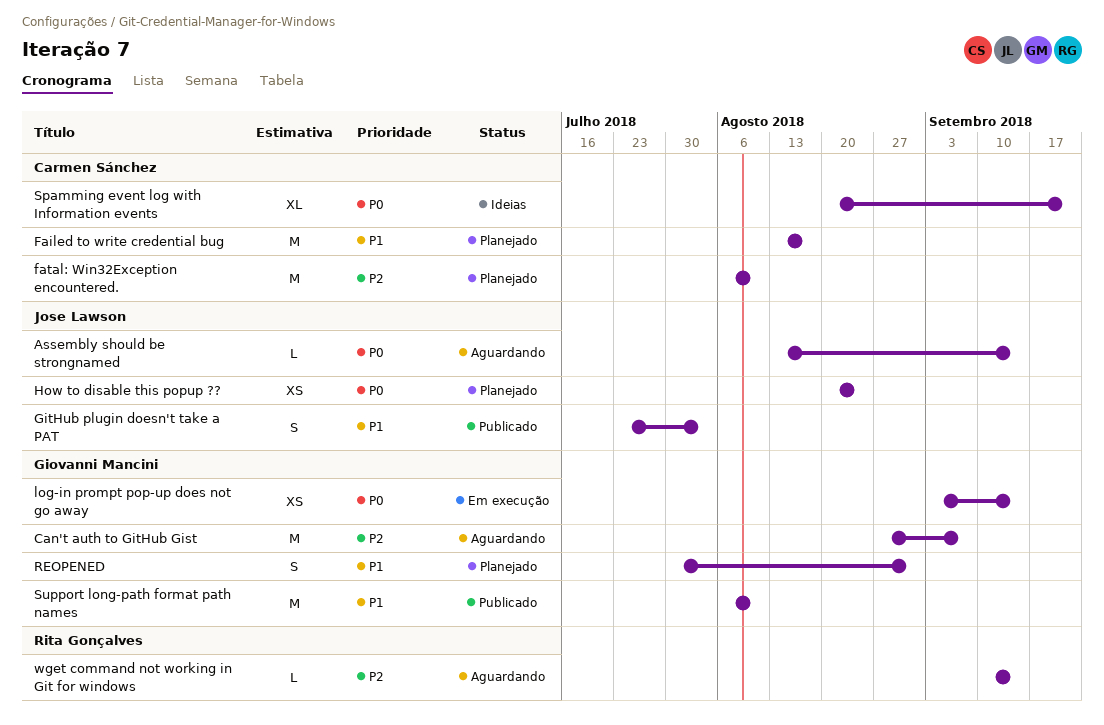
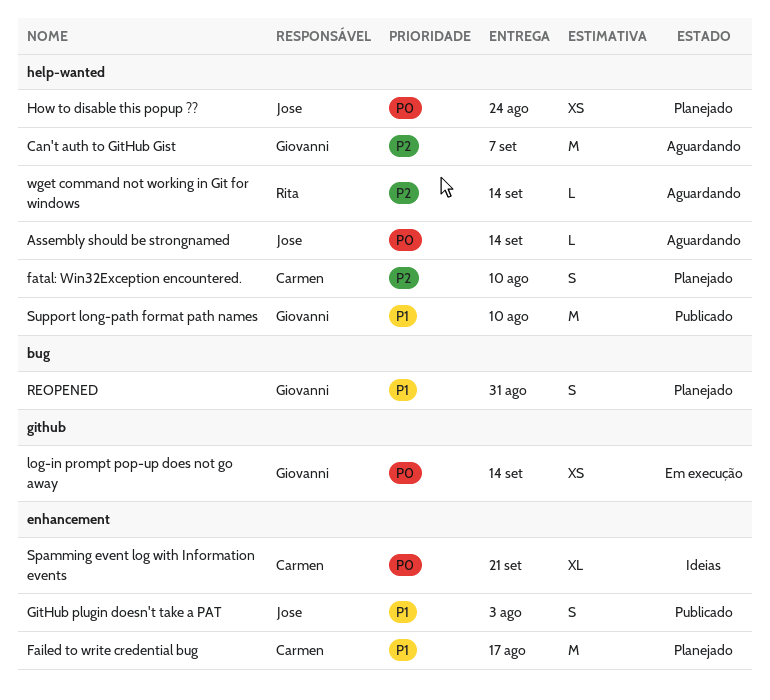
fatal: Win32Exception encountered., estimate: M -> S

